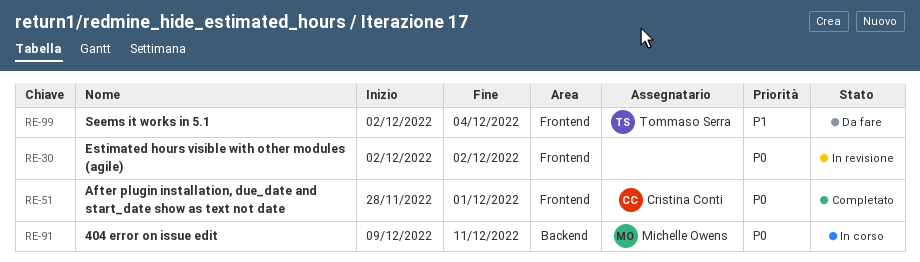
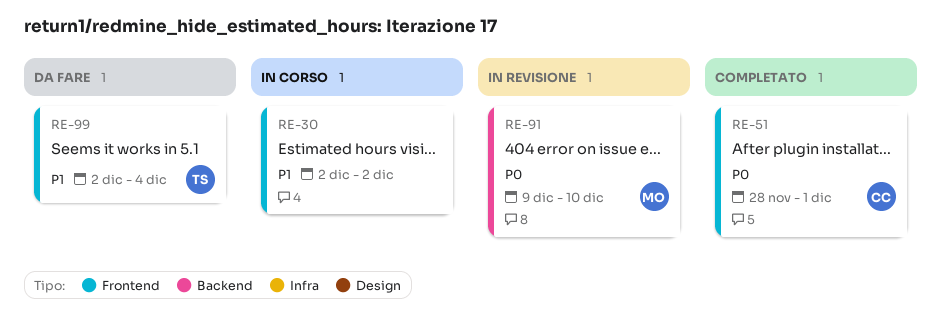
RE-30, status: In revisione -> In corso
RE-30, priority: P0 -> P1
RE-91, status: In corso -> In revisione
RE-91, due: Dec 11 -> Dec 10

